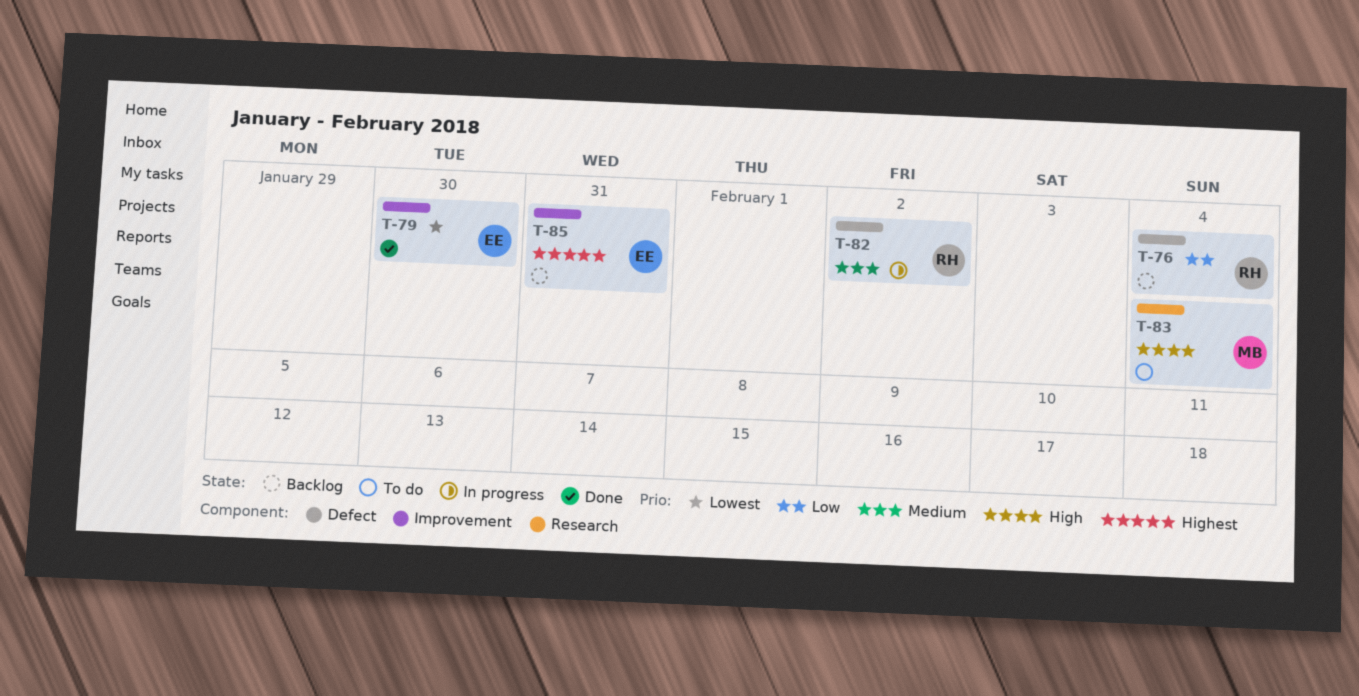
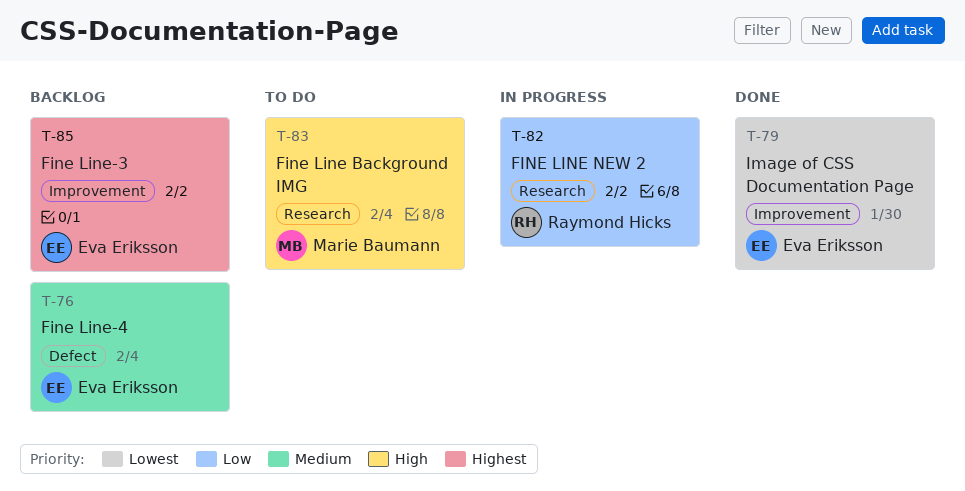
T-76, owner: Raymond Hicks -> Eva Eriksson
T-76, priority: Low -> Medium
T-82, priority: Medium -> Low
T-82, label: Defect -> Research
T-85, due: Jan 31 -> Feb 2

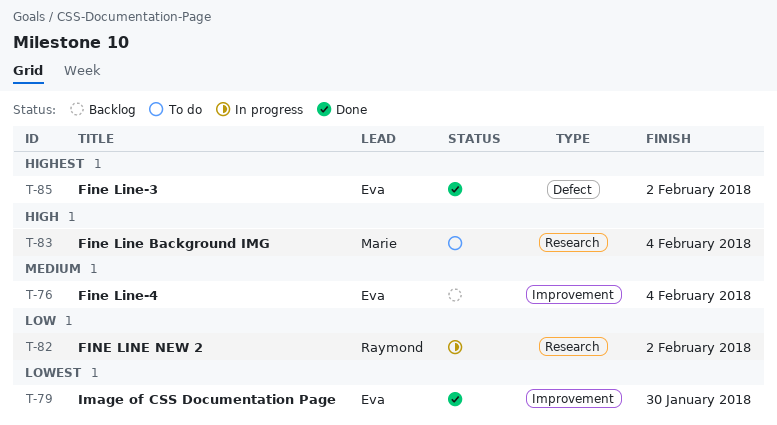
T-76, label: Defect -> Improvement
T-85, status: Backlog -> Done
T-85, label: Improvement -> Defect

